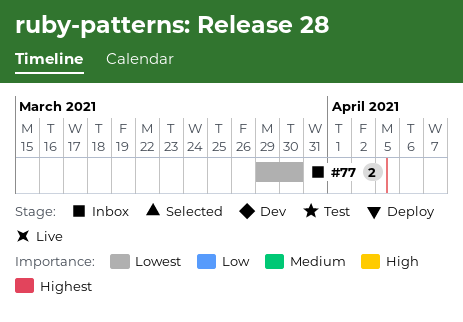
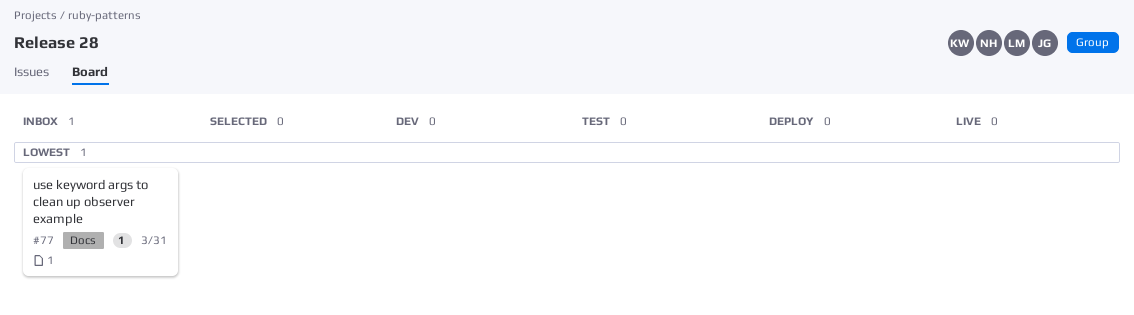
#77, estimate: 2 -> 1
#77, due: Mar 30 -> Mar 31

